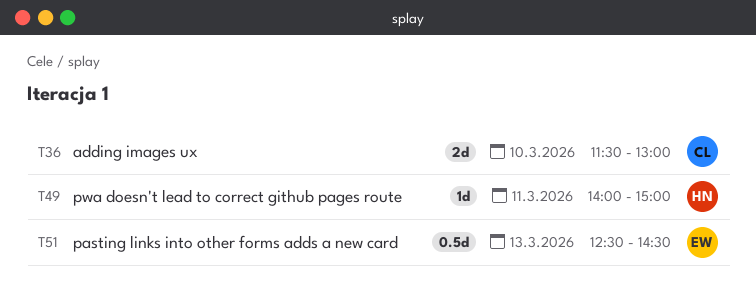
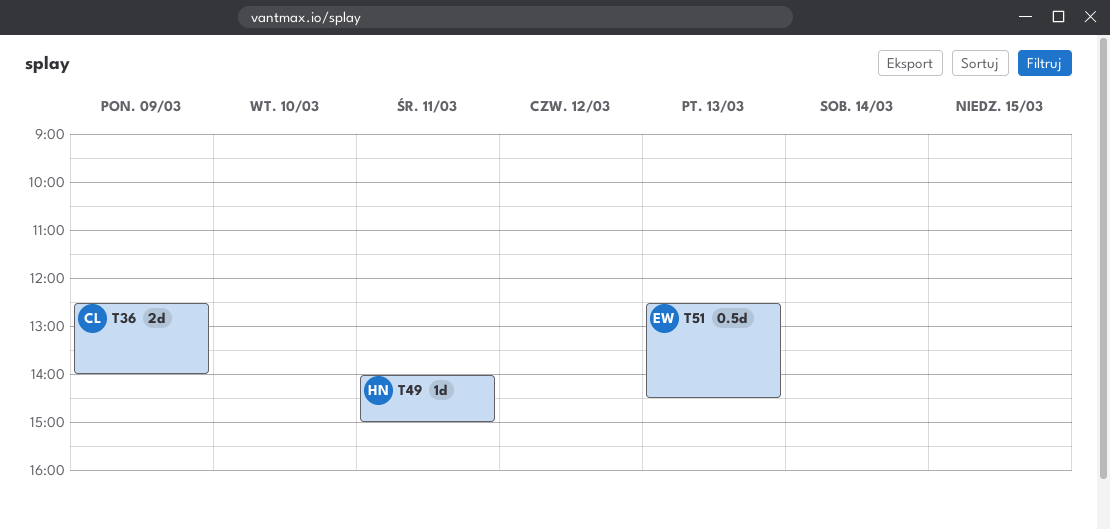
T36, day: Mar 10 -> Mar 9
T36, begins: 11:30 -> 12:30
T36, ends: 13:00 -> 14:00

